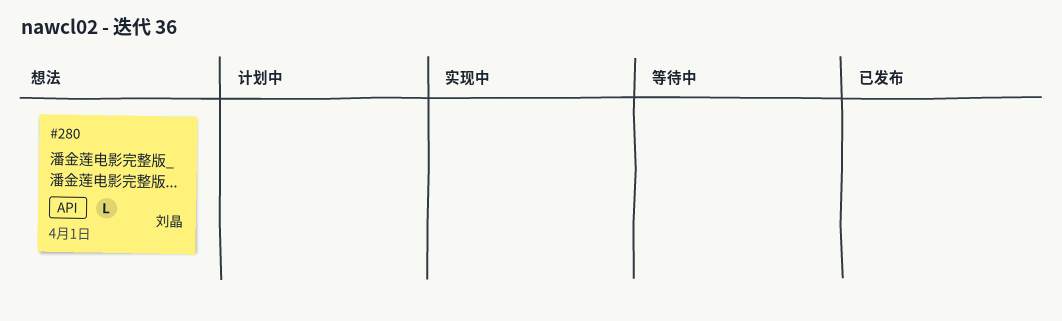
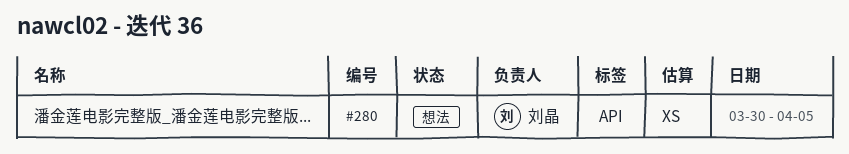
#280, estimate: L -> XS
#280, due: Apr 1 -> Apr 5

